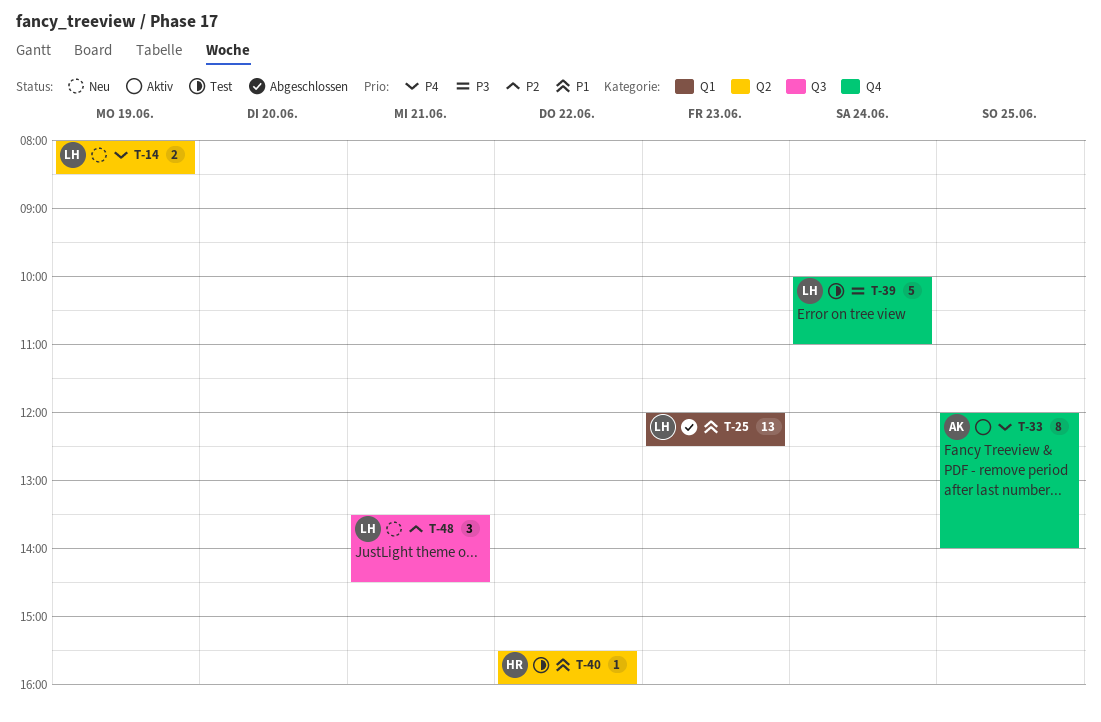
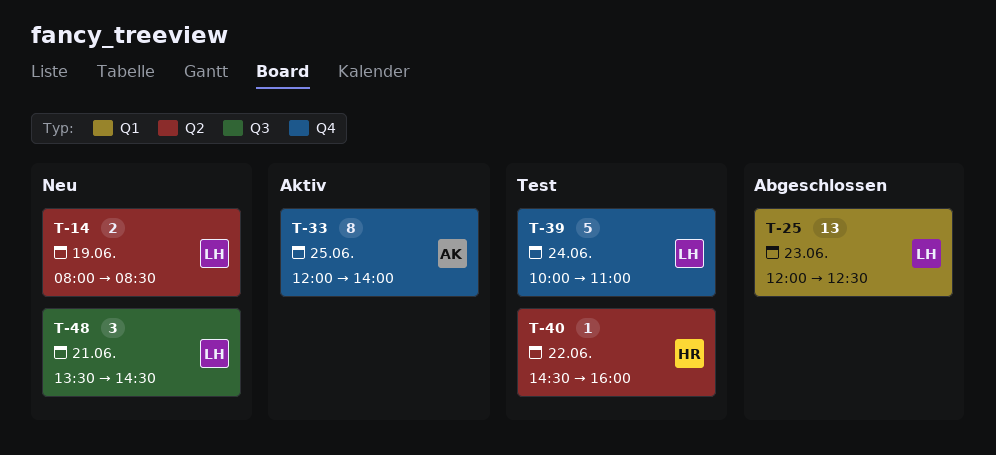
T-40, begins: 15:30 -> 14:30

